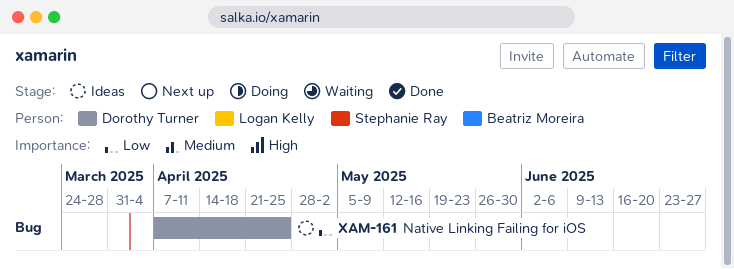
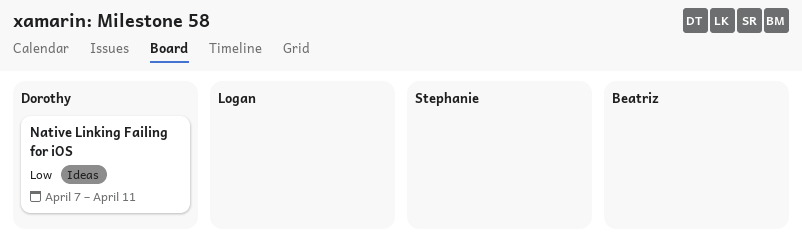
Native Linking Failing for iOS, due: Apr 25 -> Apr 11

